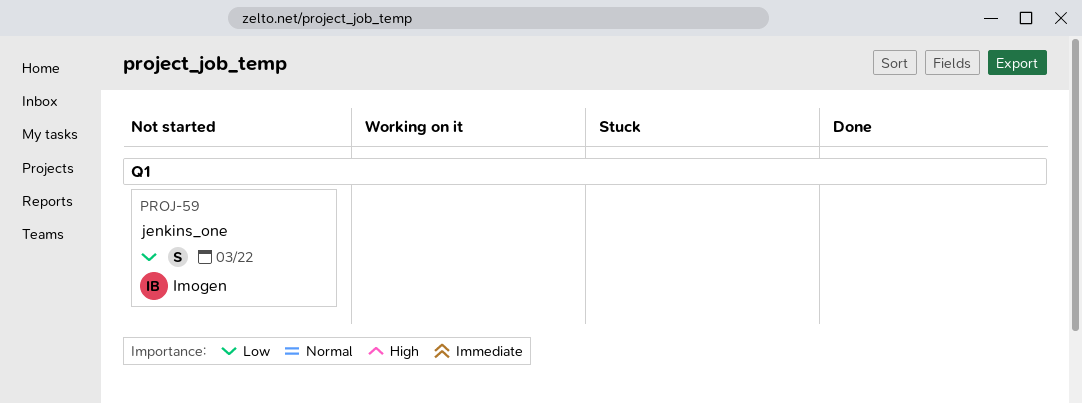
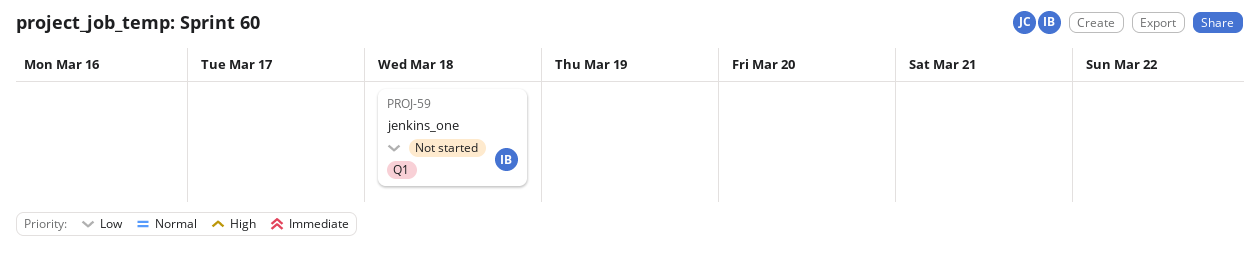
PROJ-59, due: Mar 22 -> Mar 18

